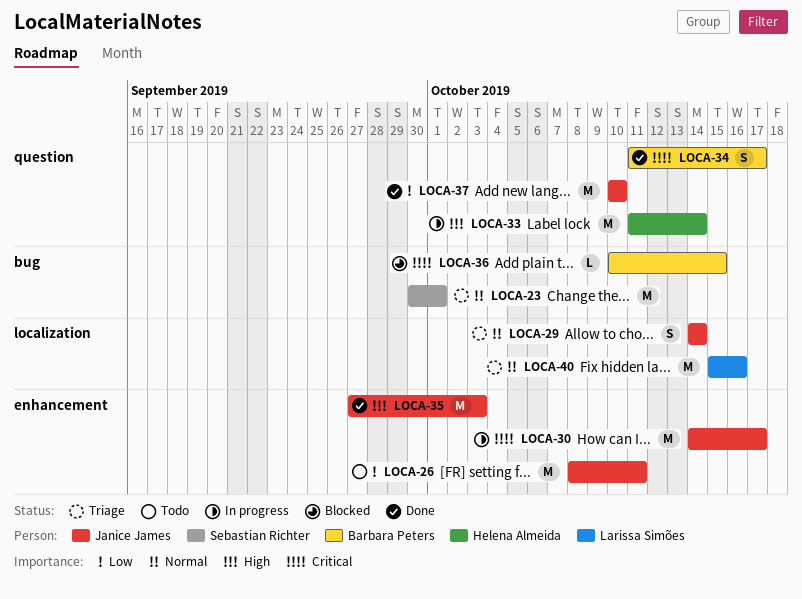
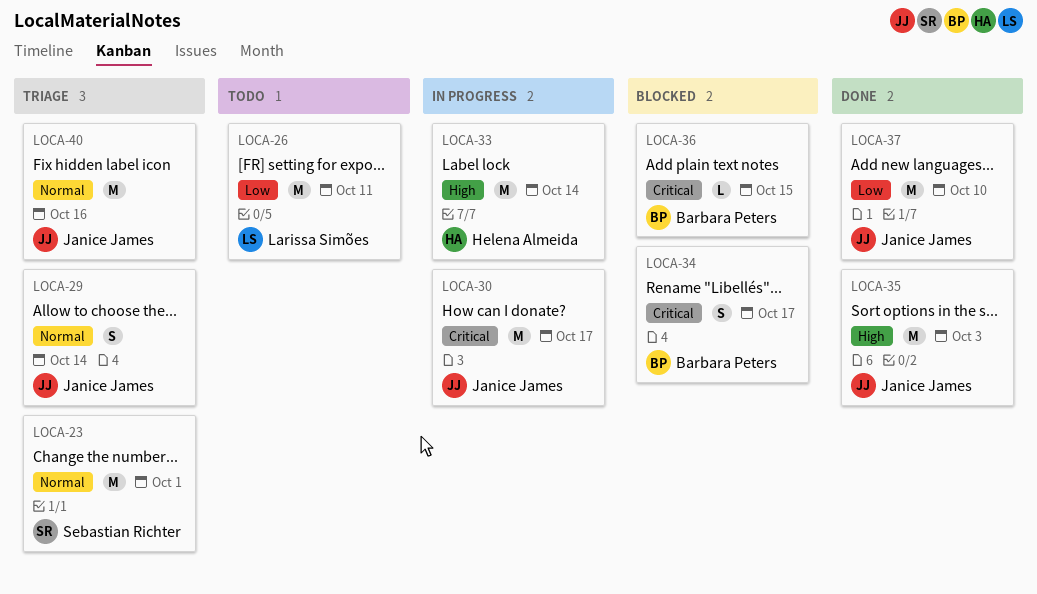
LOCA-26, owner: Janice James -> Larissa Simões
LOCA-34, status: Done -> Blocked
LOCA-40, owner: Larissa Simões -> Janice James

